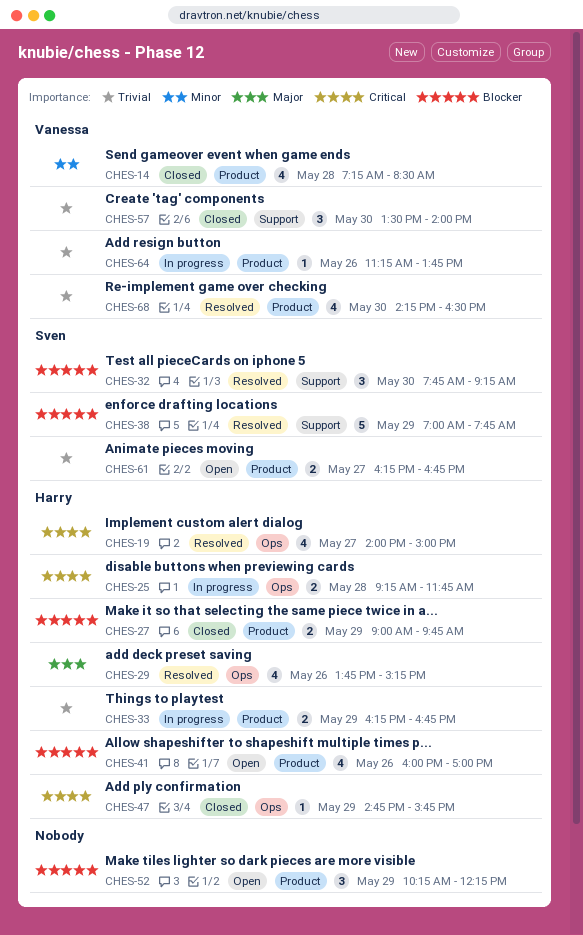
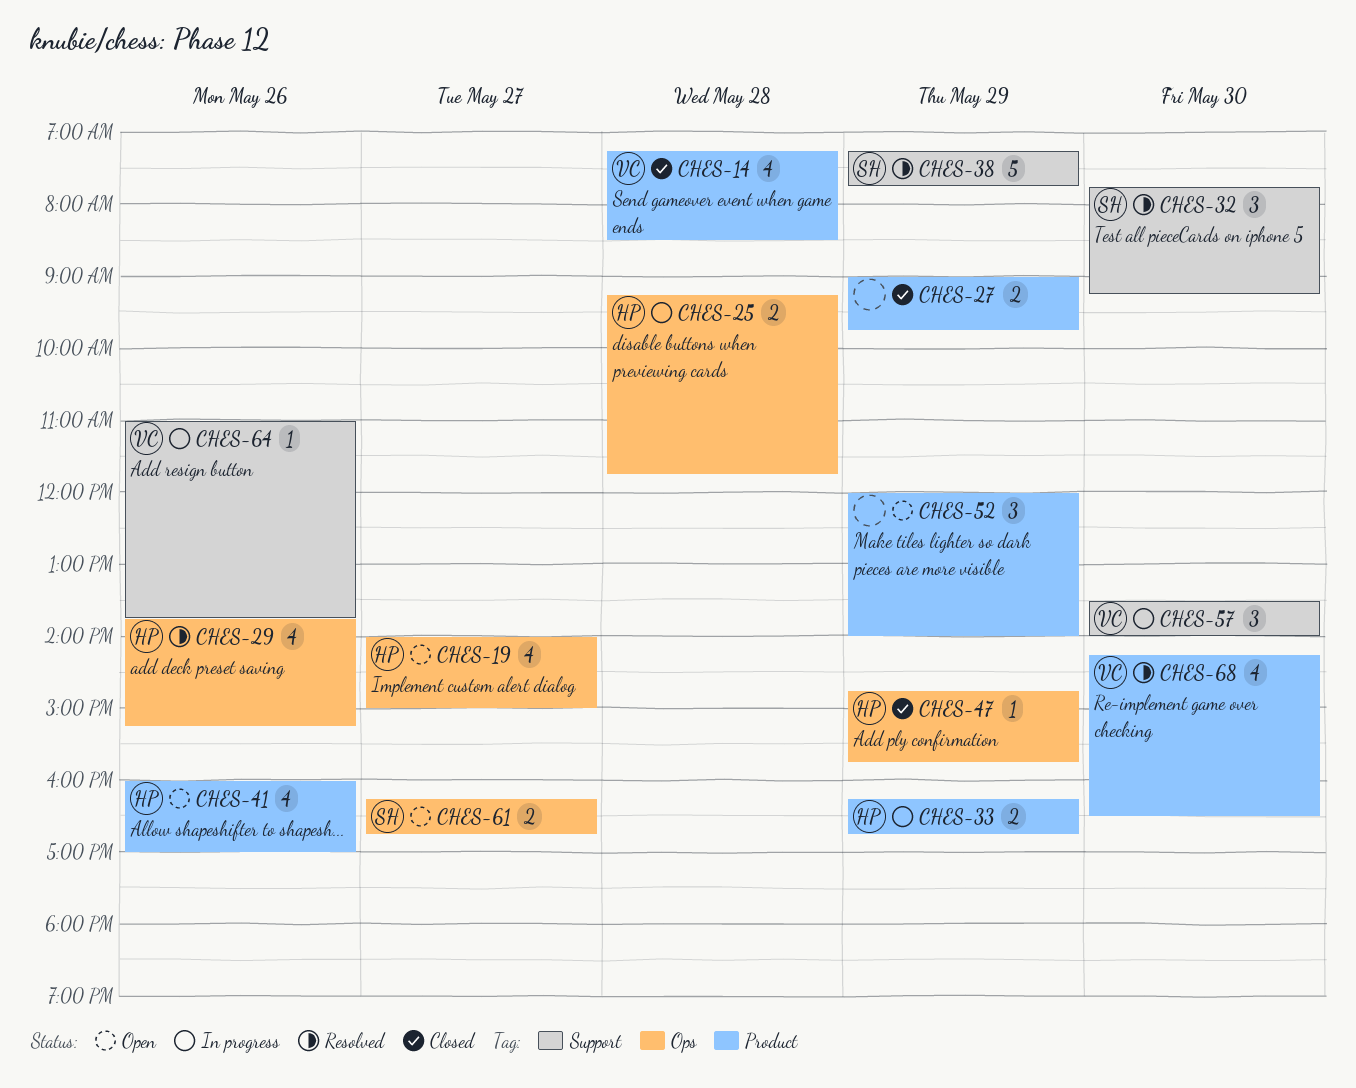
CHES-19, status: Resolved -> Open
CHES-27, owner: Harry -> none
CHES-38, begins: 07:00 -> 07:15
CHES-52, begins: 10:15 -> 12:00
CHES-52, ends: 12:15 -> 14:00
CHES-57, status: Closed -> In progress
CHES-61, label: Product -> Ops
CHES-64, label: Product -> Support
CHES-64, begins: 11:15 -> 11:00

